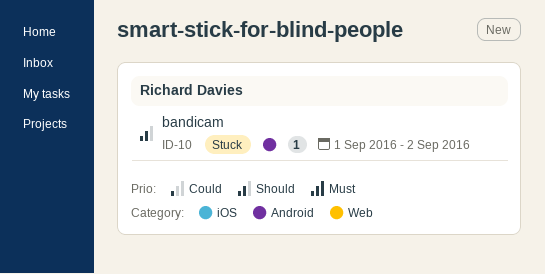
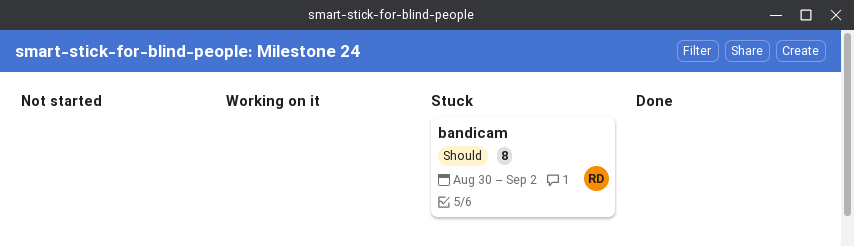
bandicam, estimate: 1 -> 8
bandicam, start: Sep 1 -> Aug 30

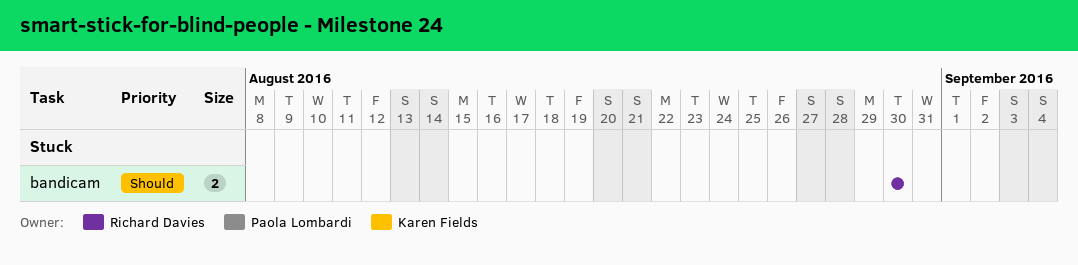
bandicam, estimate: 8 -> 2
bandicam, due: Sep 2 -> Aug 30

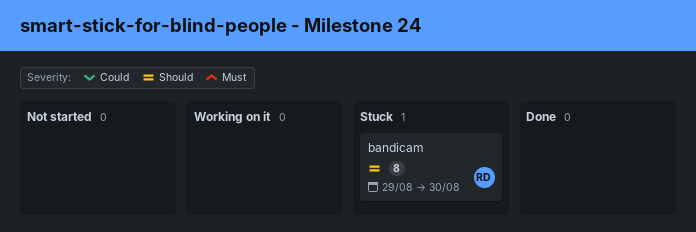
bandicam, estimate: 2 -> 8
bandicam, start: Aug 30 -> Aug 29

